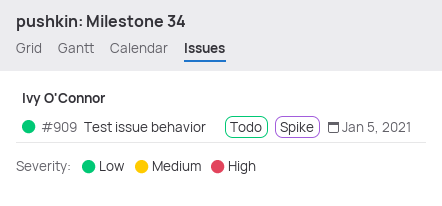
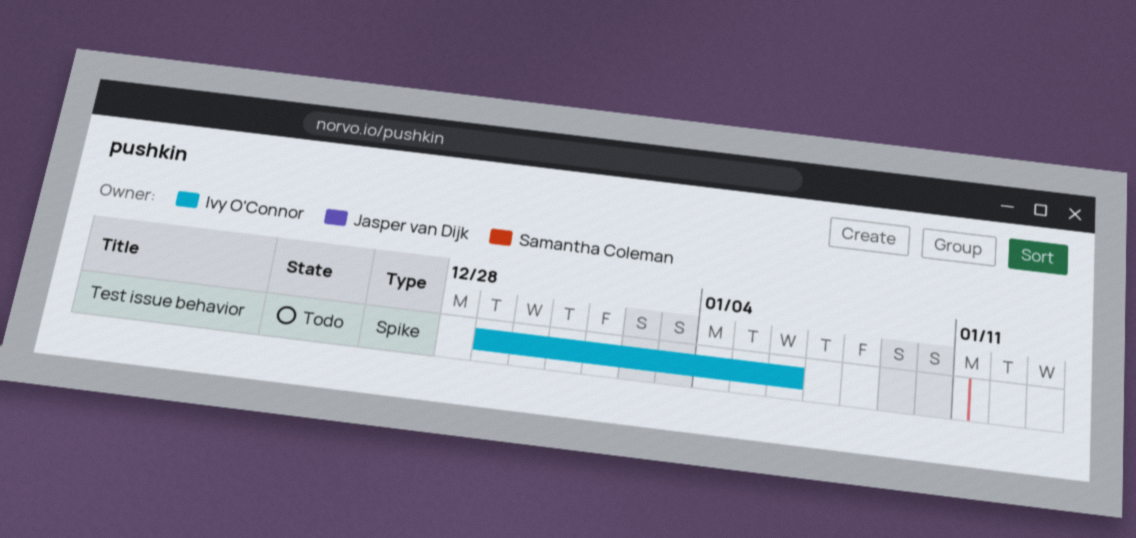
Test issue behavior, due: Jan 5 -> Jan 6

